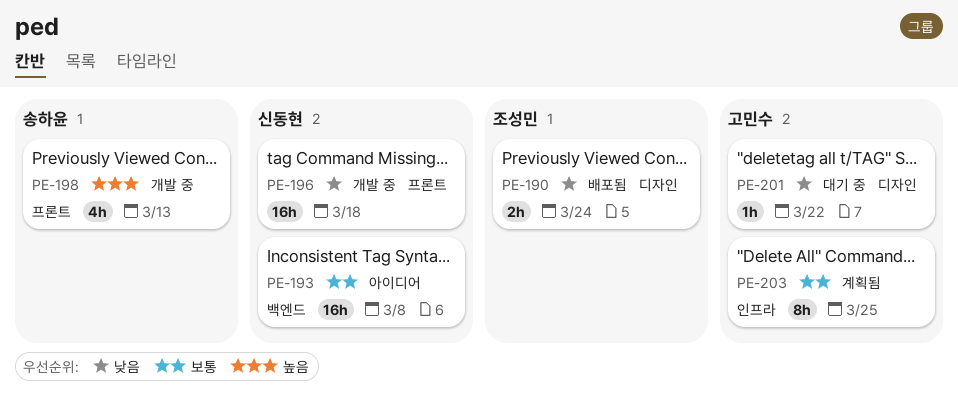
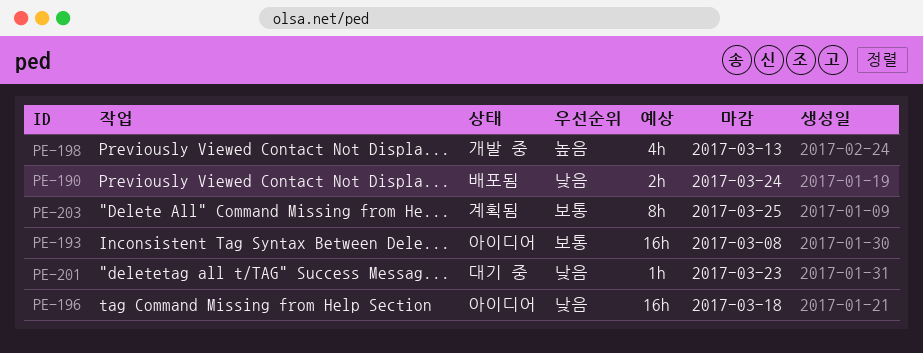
PE-196, status: 개발 중 -> 아이디어
PE-201, due: Mar 22 -> Mar 23

